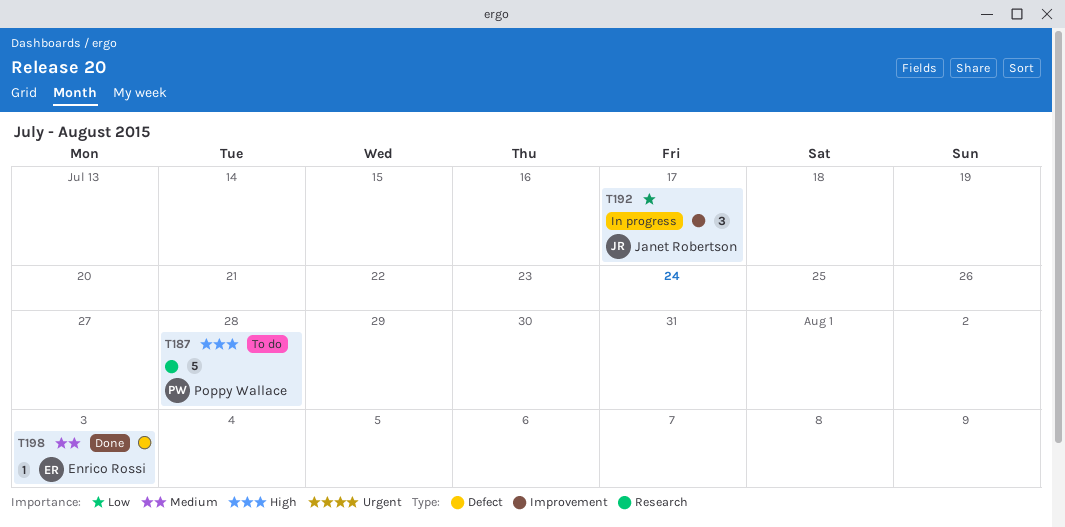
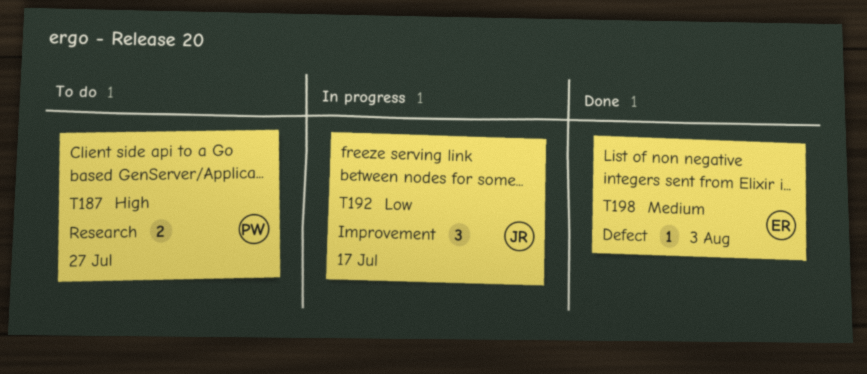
T187, estimate: 5 -> 2
T187, due: Jul 28 -> Jul 27

